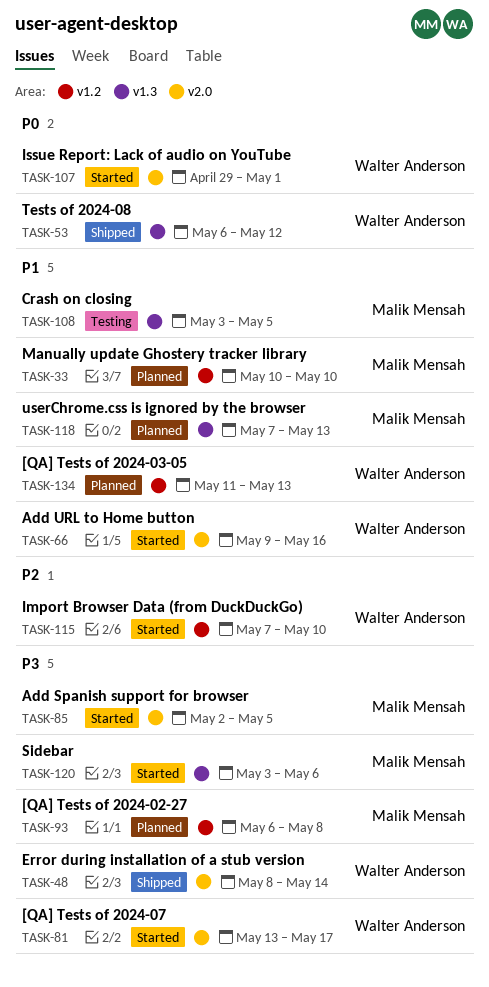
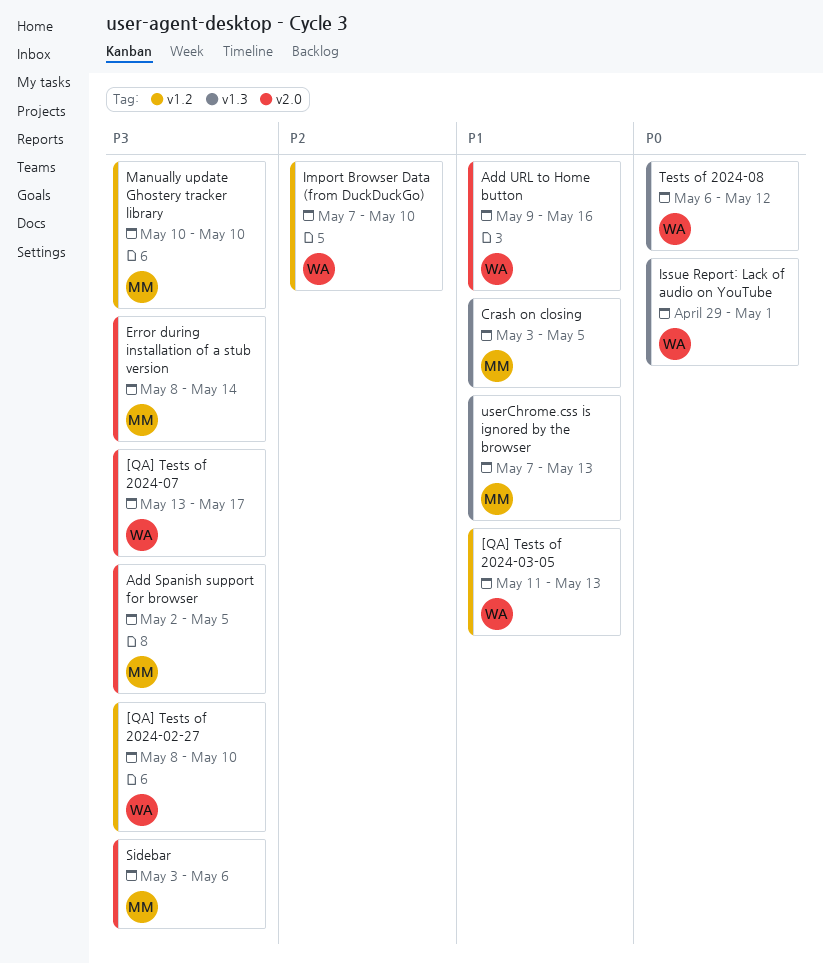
[QA] Tests of 2024-02-27, owner: Malik Mensah -> Walter Anderson
[QA] Tests of 2024-02-27, start: May 6 -> May 8
[QA] Tests of 2024-02-27, due: May 8 -> May 10
Error during installation of a stub version, owner: Walter Anderson -> Malik Mensah
Issue Report: Lack of audio on YouTube, label: v2.0 -> v1.3
Manually update Ghostery tracker library, priority: P1 -> P3
Sidebar, label: v1.3 -> v2.0

